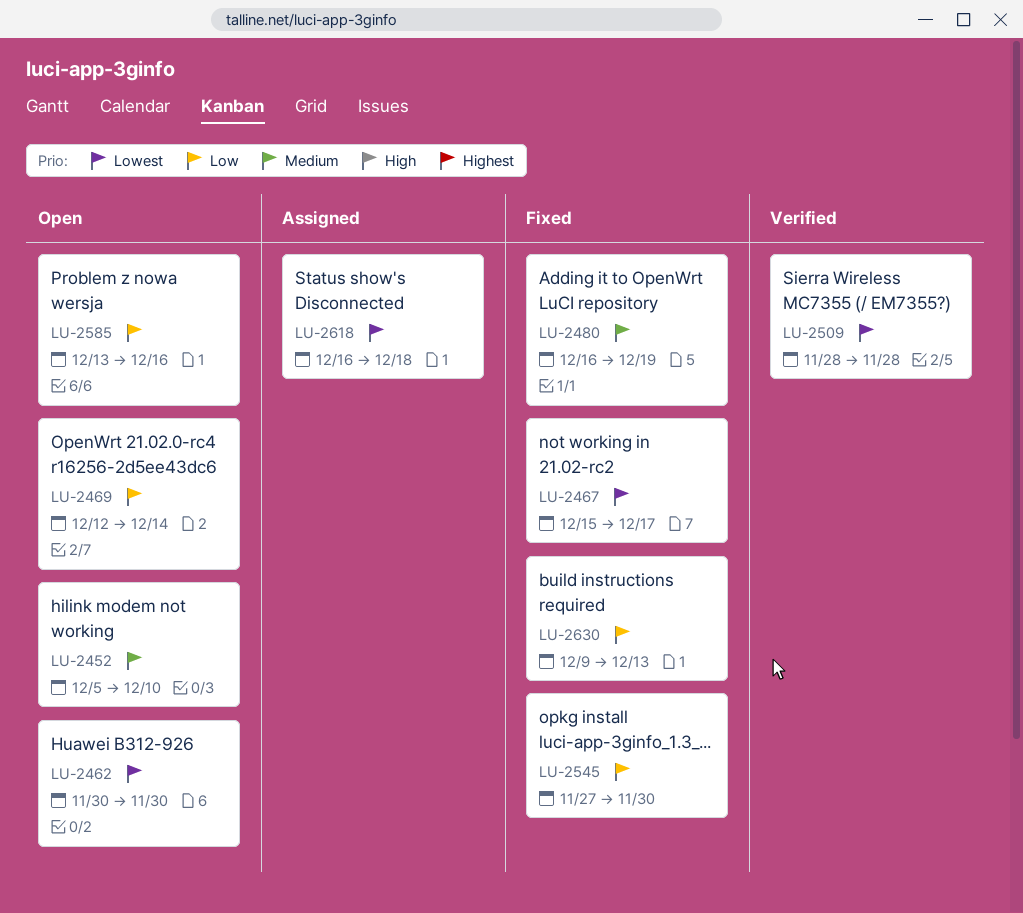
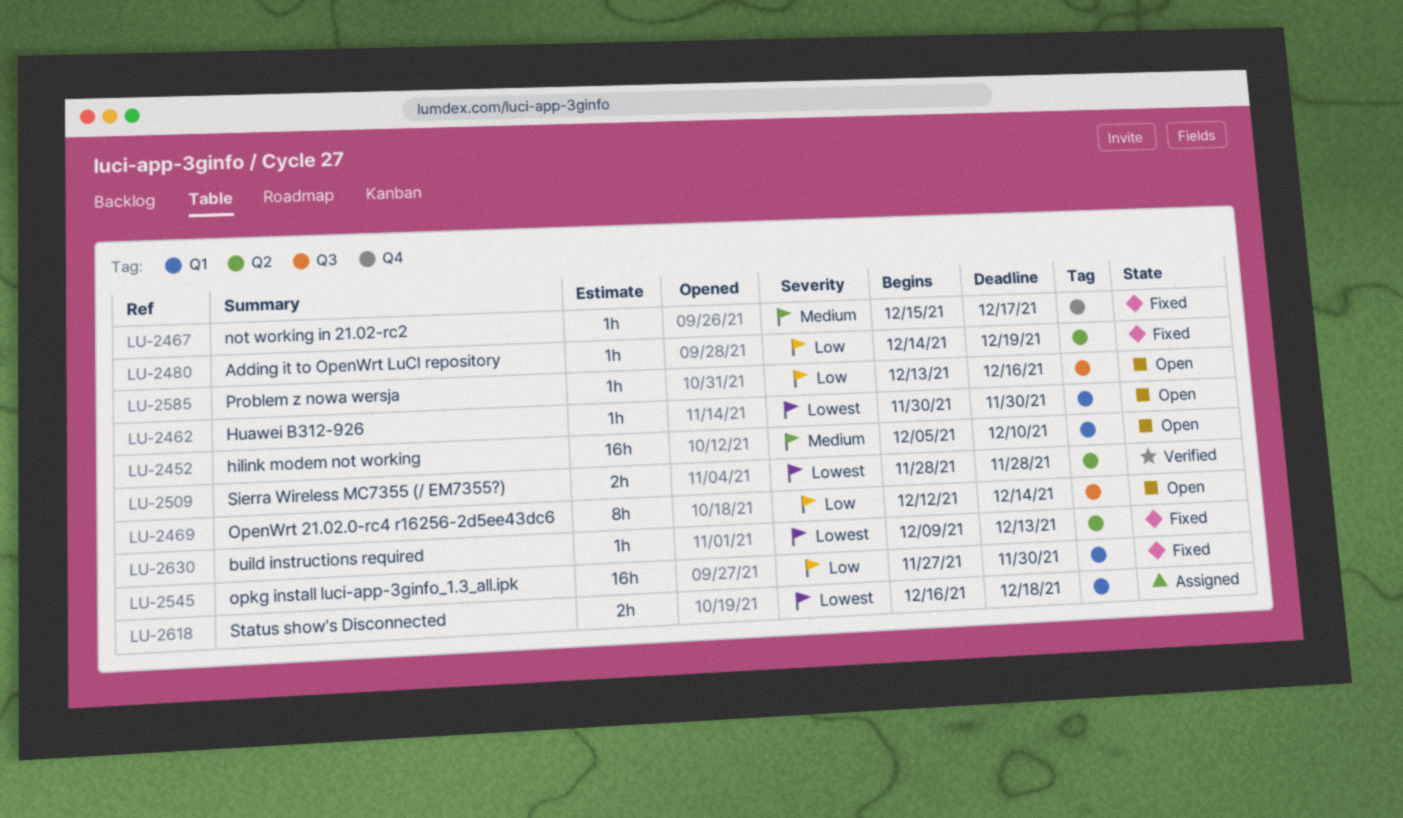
LU-2467, priority: Lowest -> Medium
LU-2480, priority: Medium -> Low
LU-2480, start: Dec 16 -> Dec 14
LU-2630, priority: Low -> Lowest

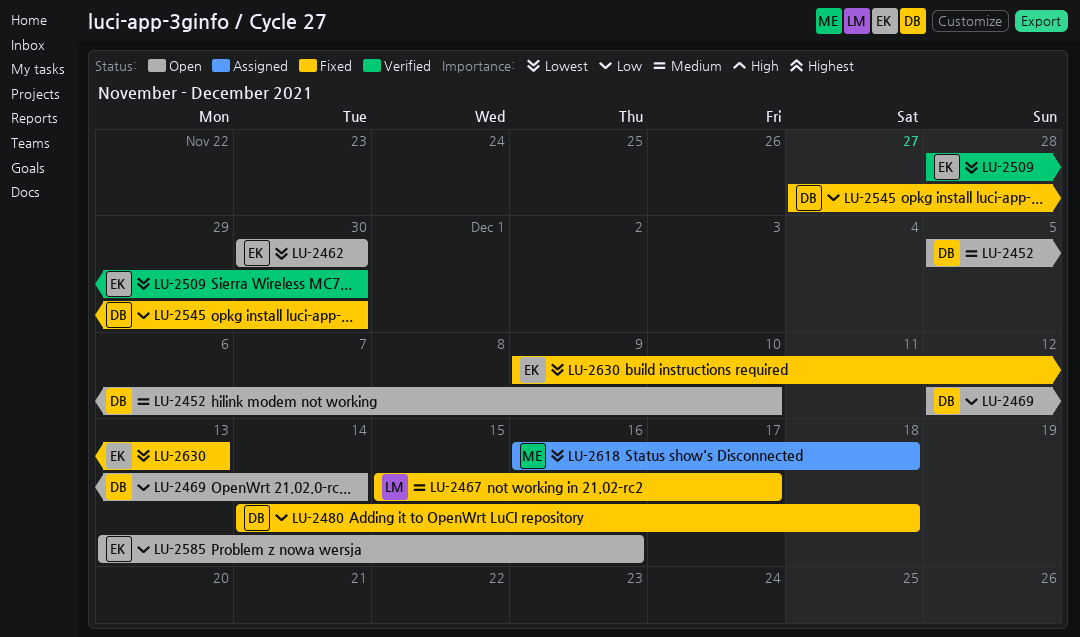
LU-2480, due: Dec 19 -> Dec 18
LU-2509, due: Nov 28 -> Nov 30

